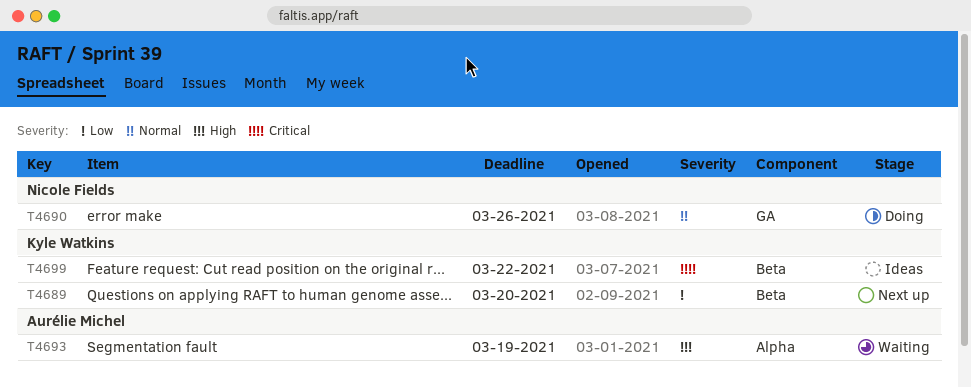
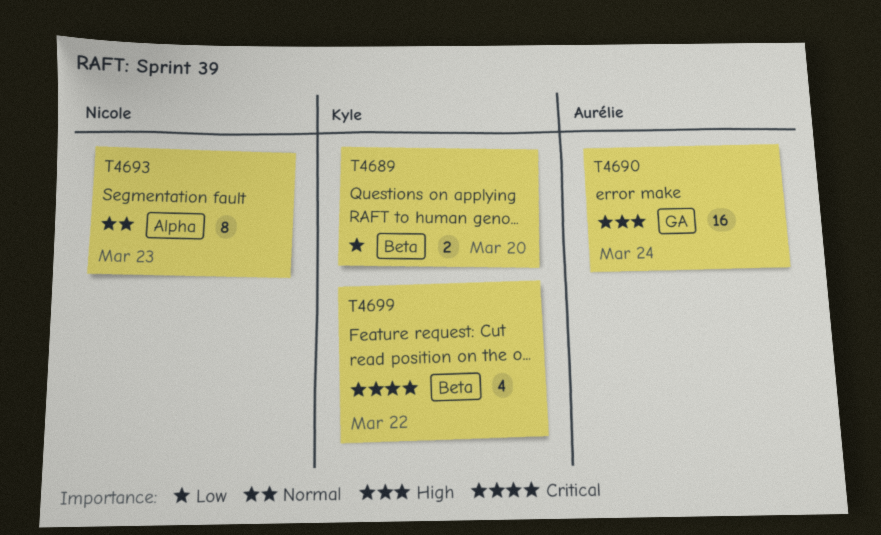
T4690, owner: Nicole Fields -> Aurélie Michel
T4690, priority: Normal -> High
T4690, due: Mar 26 -> Mar 24
T4693, owner: Aurélie Michel -> Nicole Fields
T4693, priority: High -> Normal
T4693, due: Mar 19 -> Mar 23

